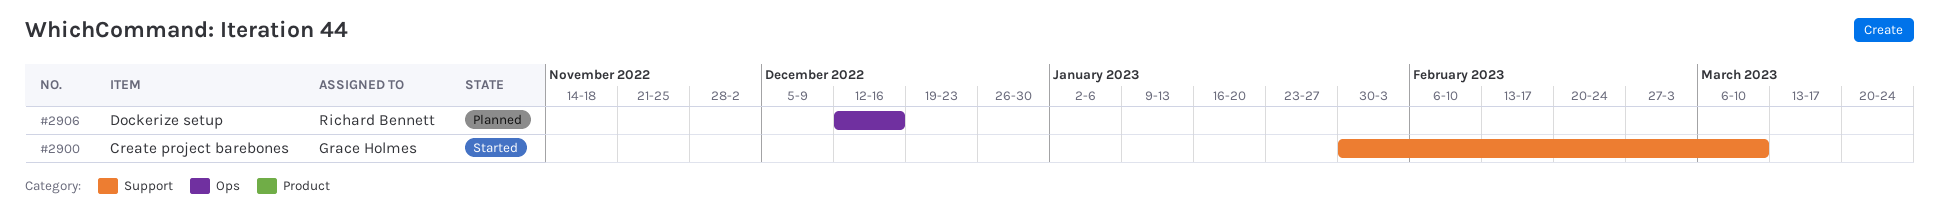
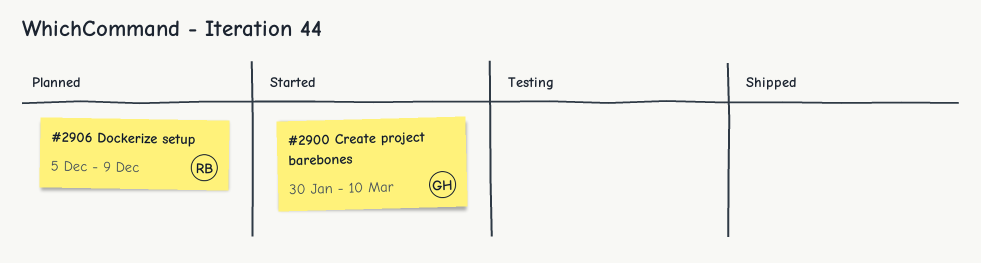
#2906, start: Dec 12 -> Dec 5
#2906, due: Dec 16 -> Dec 9

